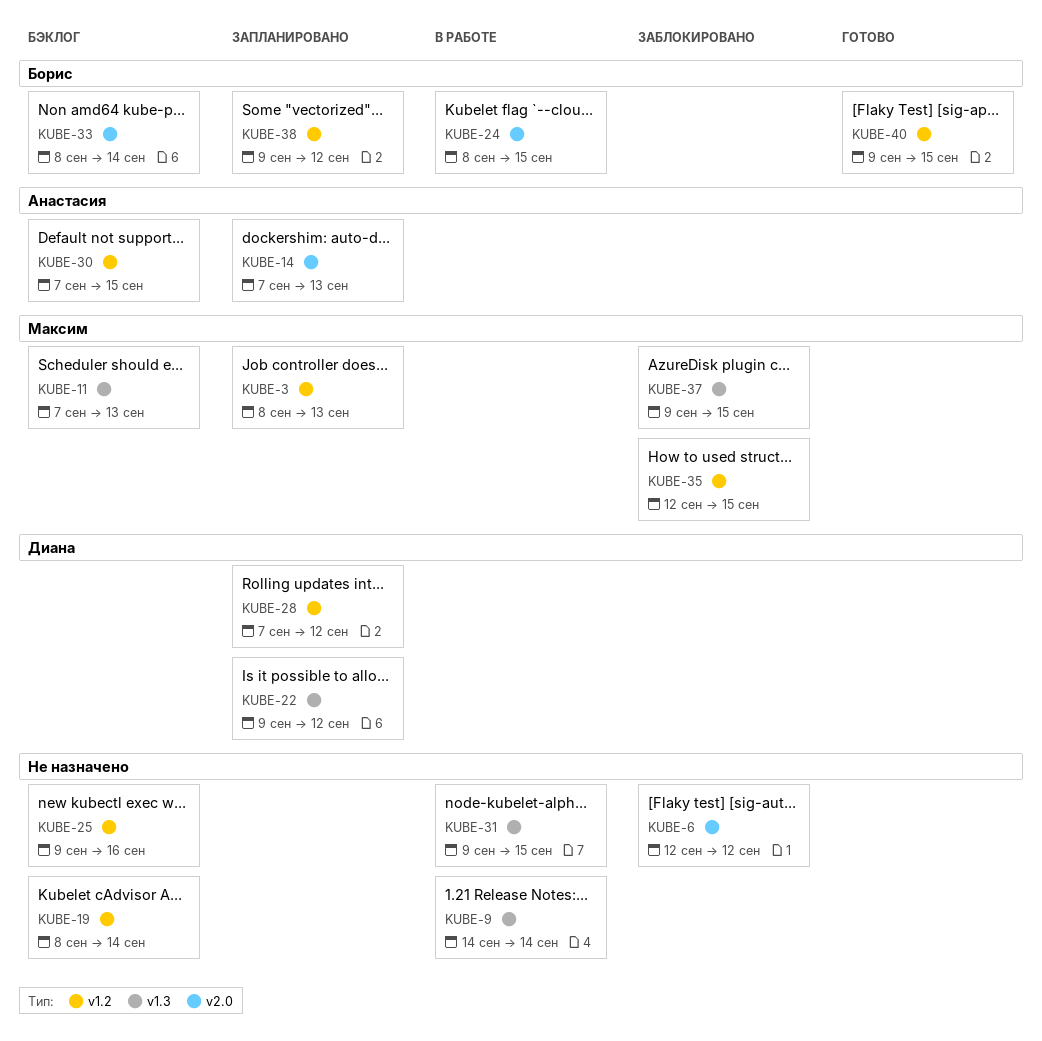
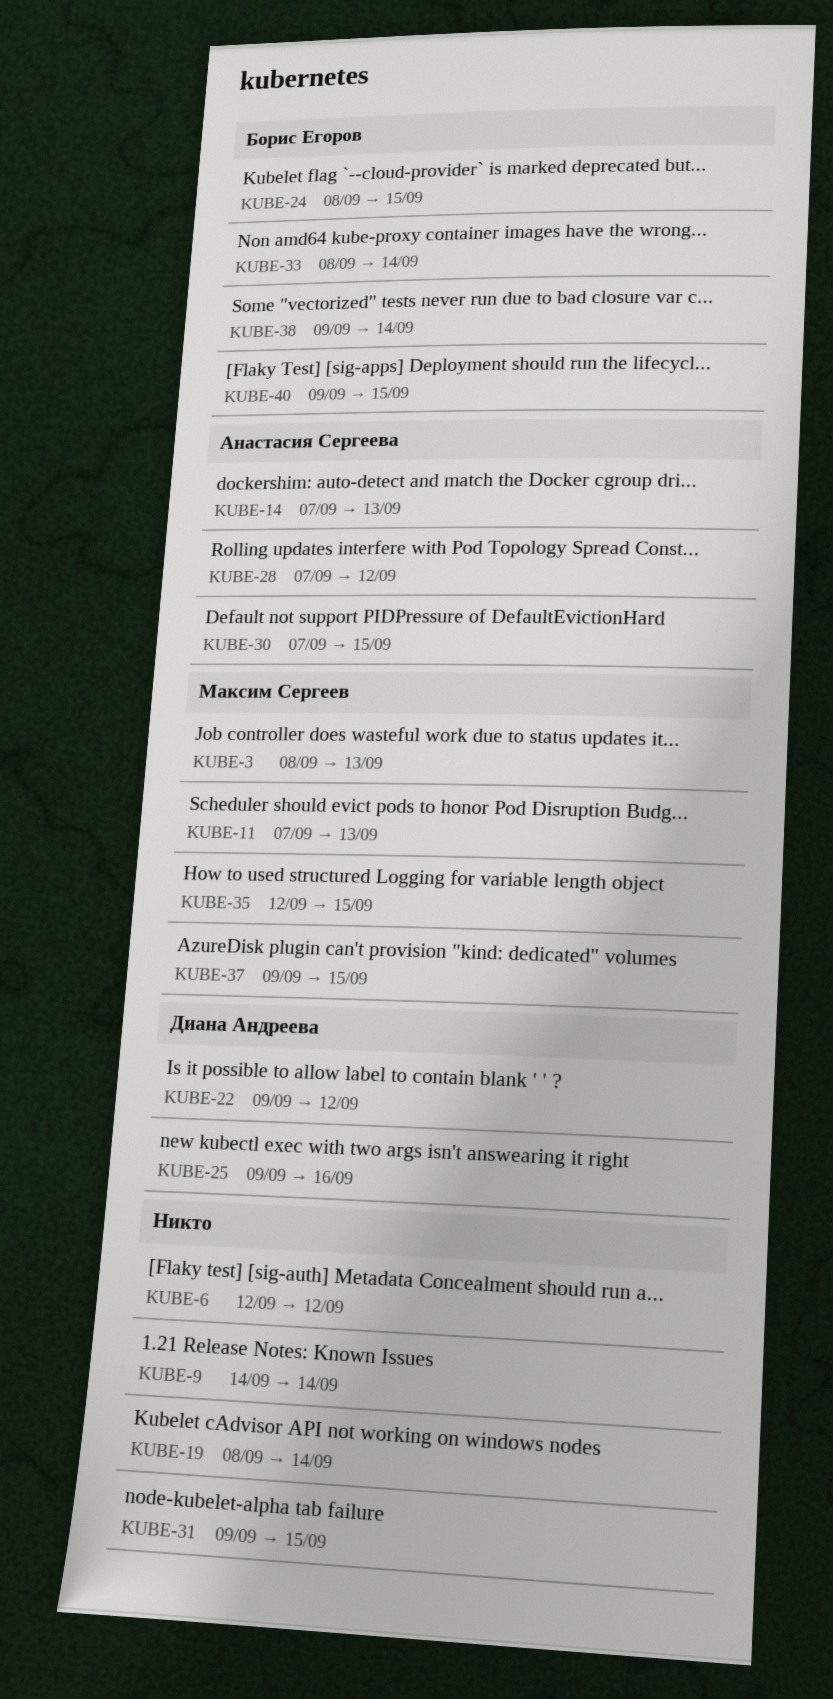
KUBE-25, owner: none -> Диана Андреева
KUBE-28, owner: Диана Андреева -> Анастасия Сергеева
KUBE-38, due: Sep 12 -> Sep 14

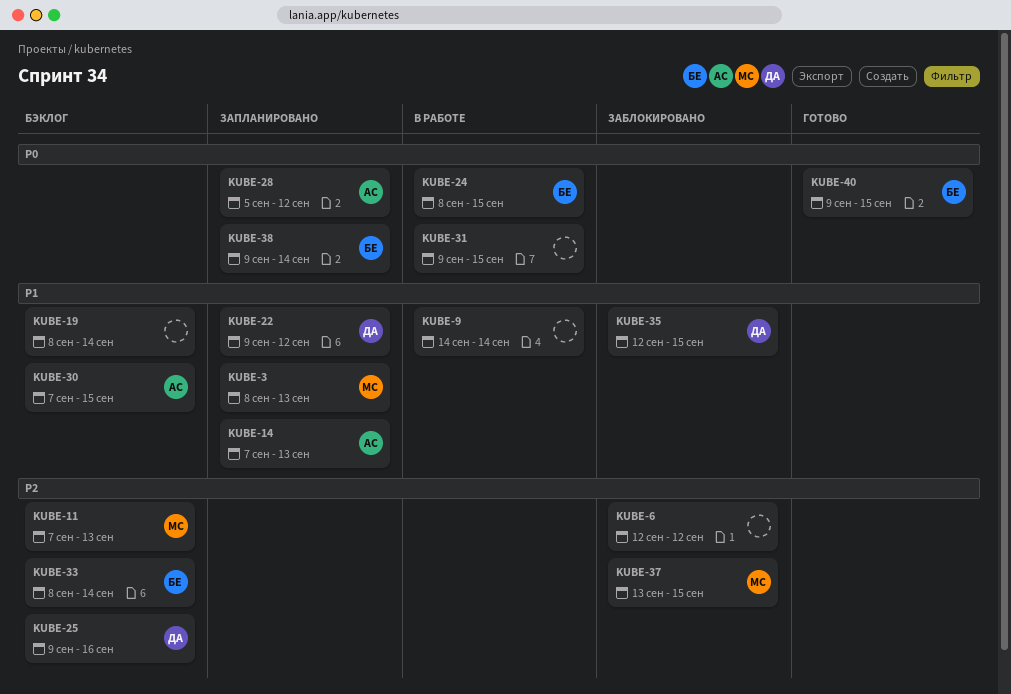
KUBE-28, start: Sep 7 -> Sep 5
KUBE-35, owner: Максим Сергеев -> Диана Андреева
KUBE-37, start: Sep 9 -> Sep 13

